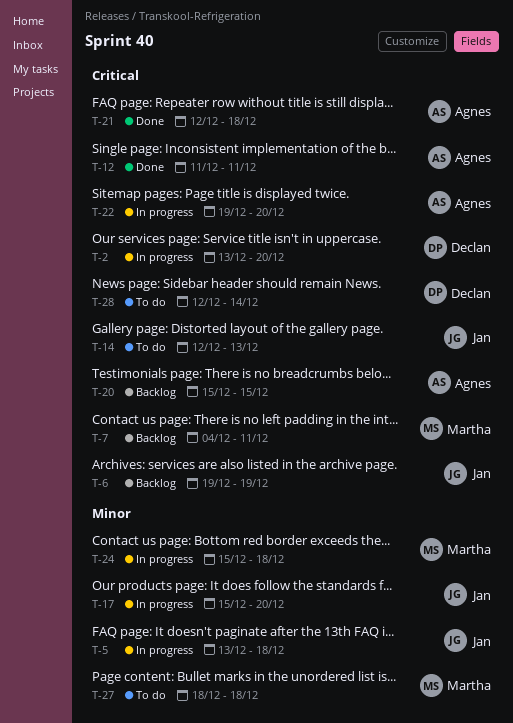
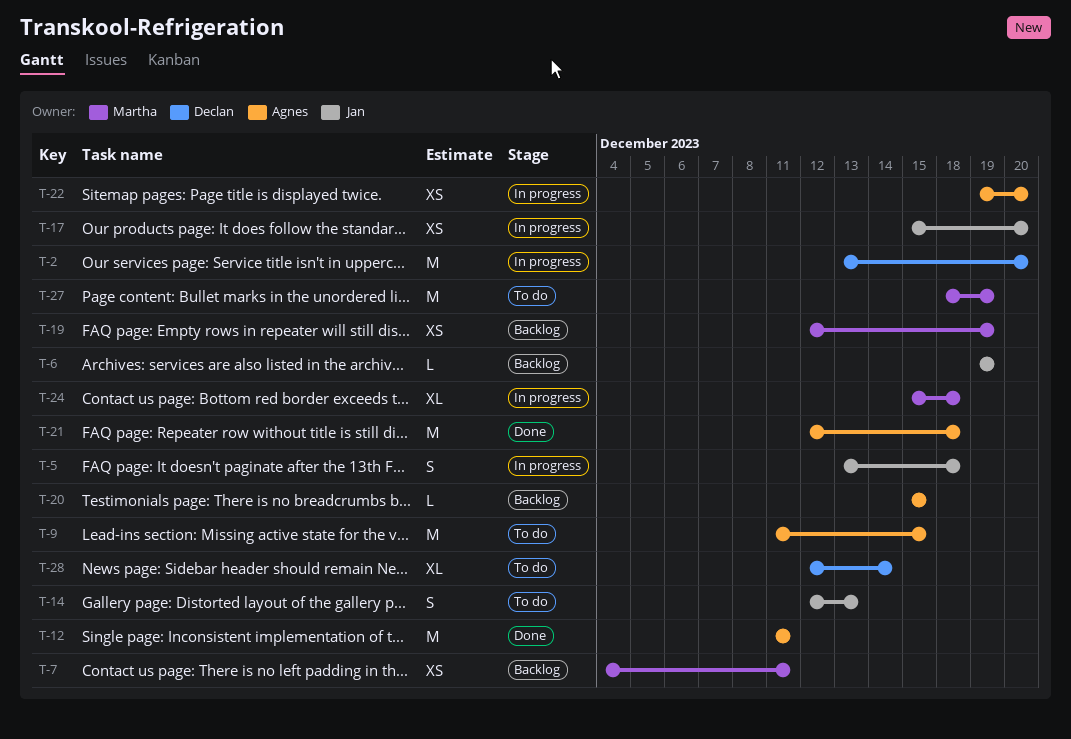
T-9: none -> present
T-19: none -> present
T-27, due: Dec 18 -> Dec 19

